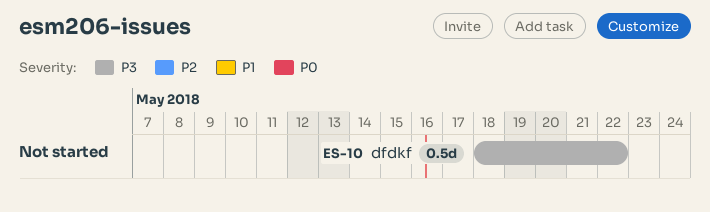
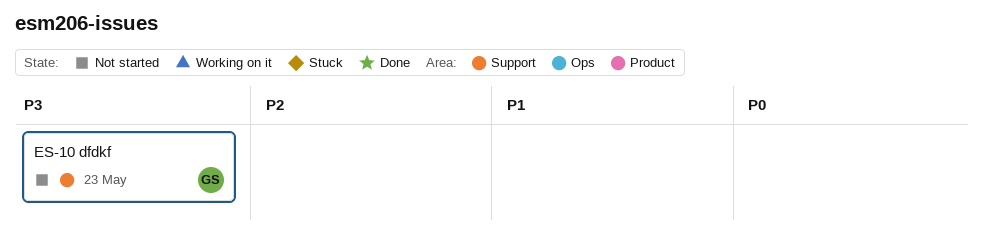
ES-10, due: May 22 -> May 23

